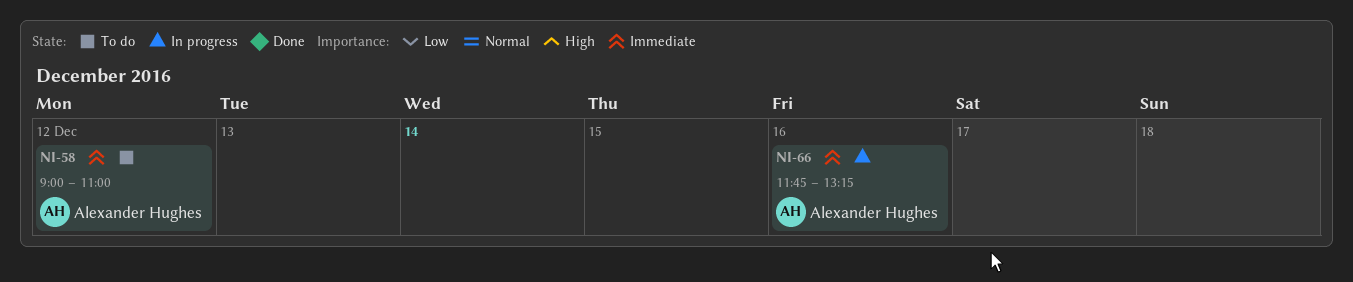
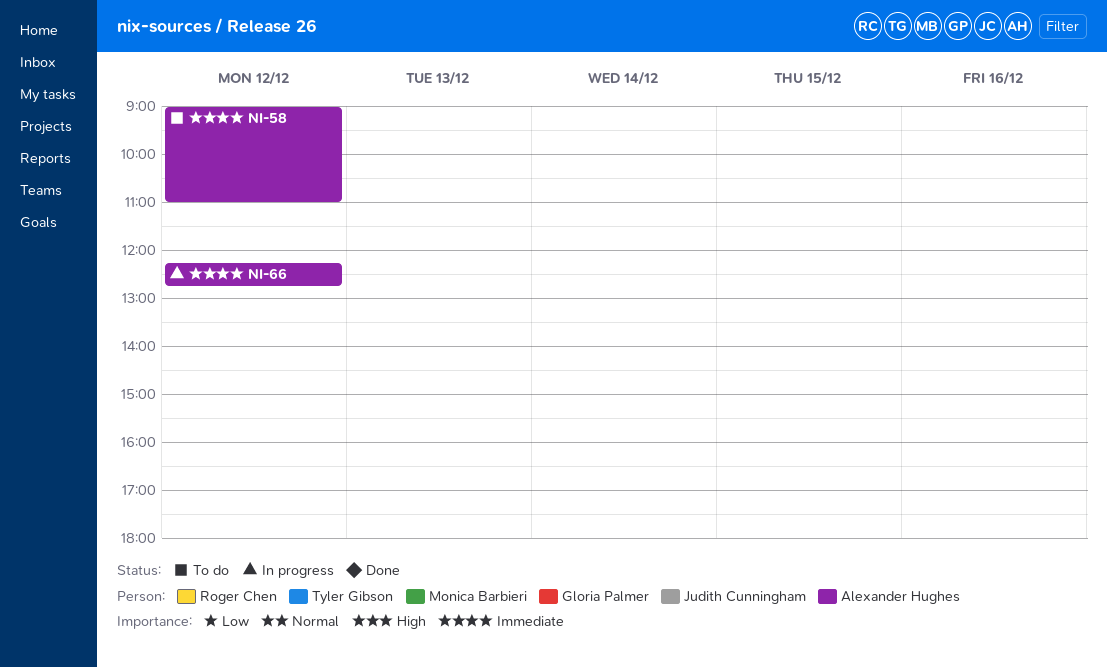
NI-66, day: Dec 16 -> Dec 12
NI-66, begins: 11:45 -> 12:15
NI-66, ends: 13:15 -> 12:45

